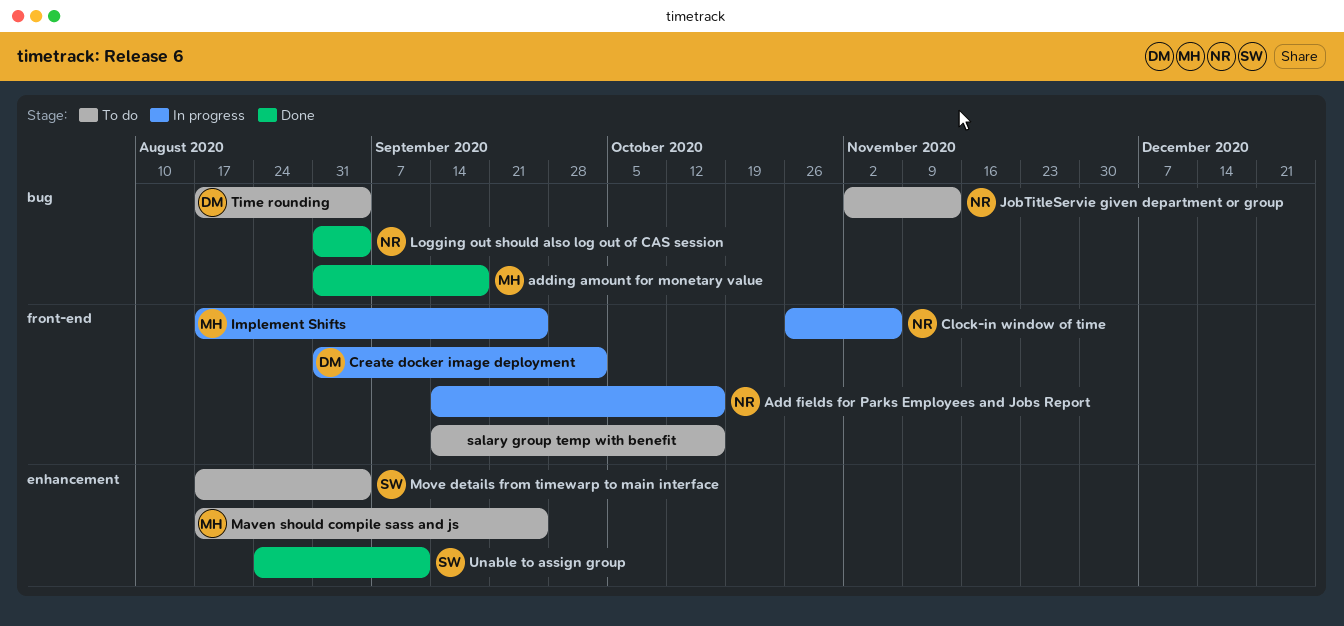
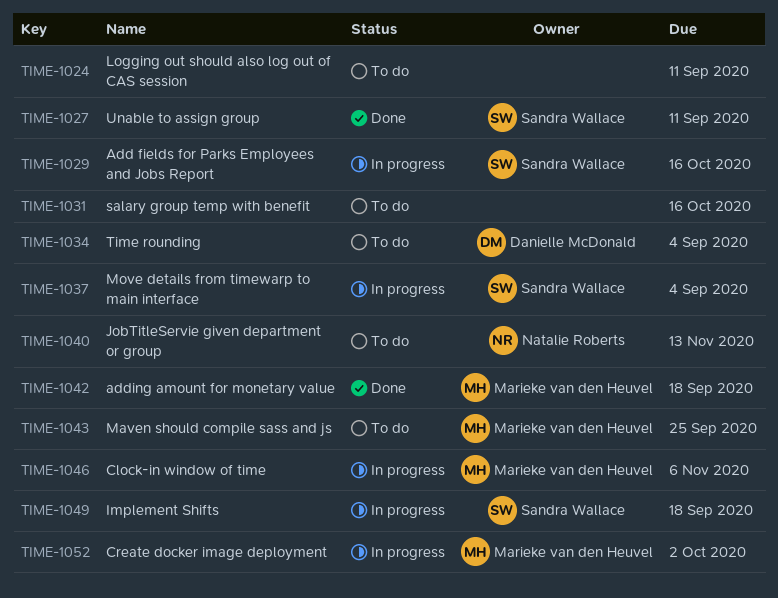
Add fields for Parks Employees and Jobs Report, owner: Natalie Roberts -> Sandra Wallace
Clock-in window of time, owner: Natalie Roberts -> Marieke van den Heuvel
Create docker image deployment, owner: Danielle McDonald -> Marieke van den Heuvel
Implement Shifts, owner: Marieke van den Heuvel -> Sandra Wallace
Implement Shifts, due: Sep 25 -> Sep 18
Logging out should also log out of CAS session, status: Done -> To do
Logging out should also log out of CAS session, owner: Natalie Roberts -> none
Logging out should also log out of CAS session, due: Sep 4 -> Sep 11
Move details from timewarp to main interface, status: To do -> In progress

